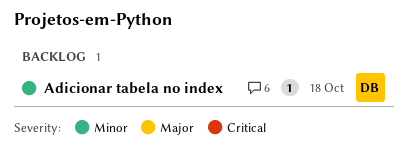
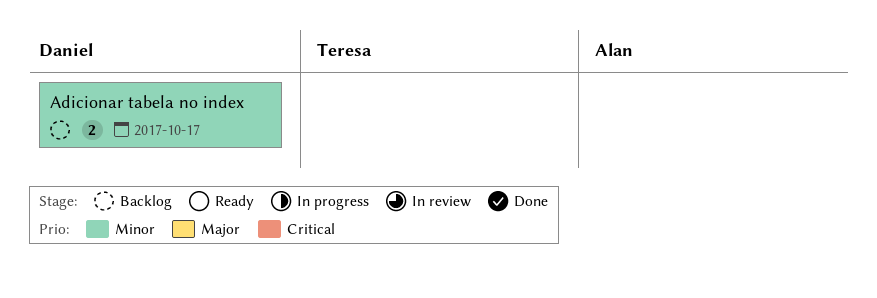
Adicionar tabela no index, estimate: 1 -> 2
Adicionar tabela no index, due: Oct 18 -> Oct 17

